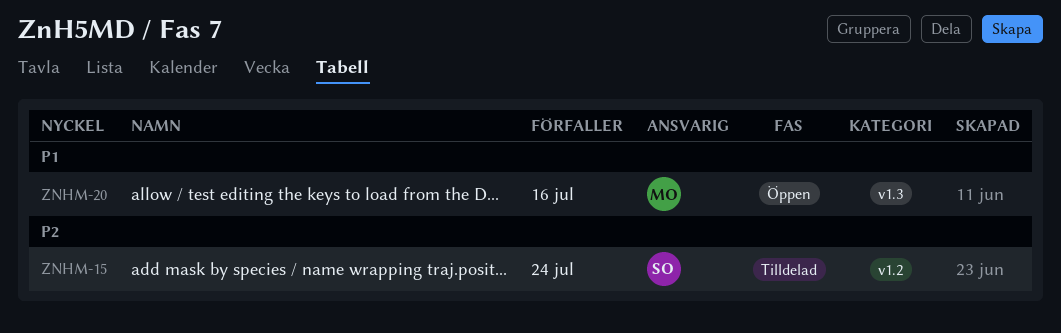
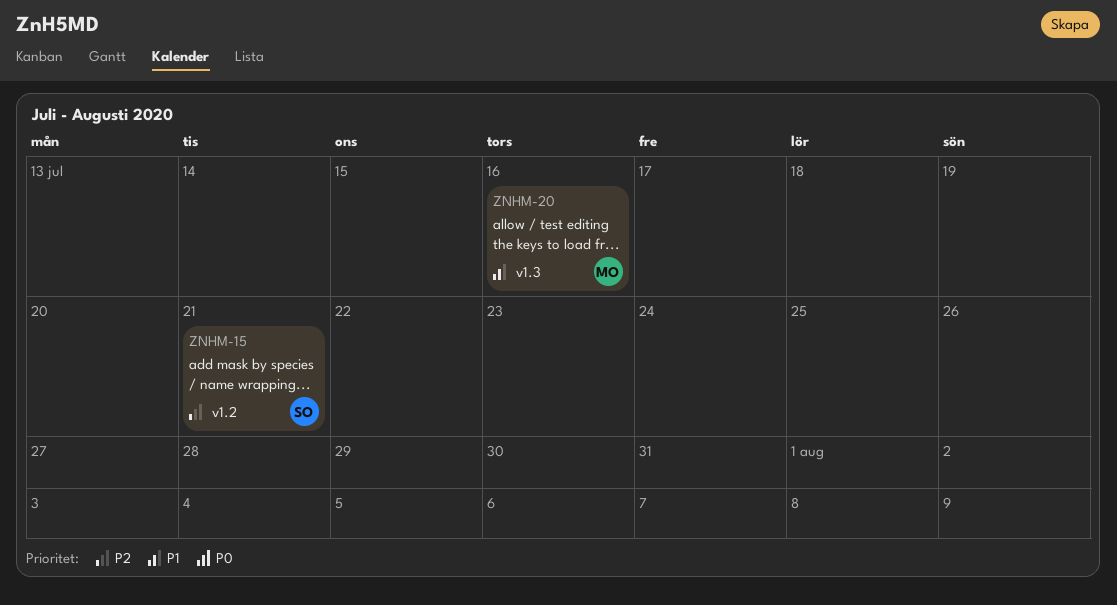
ZNHM-15, due: Jul 24 -> Jul 21

